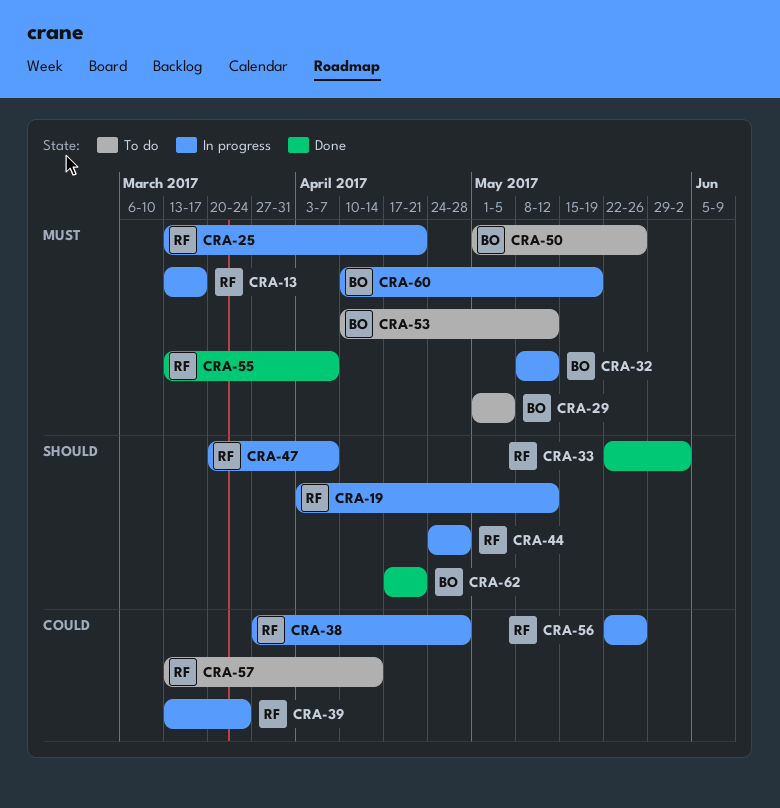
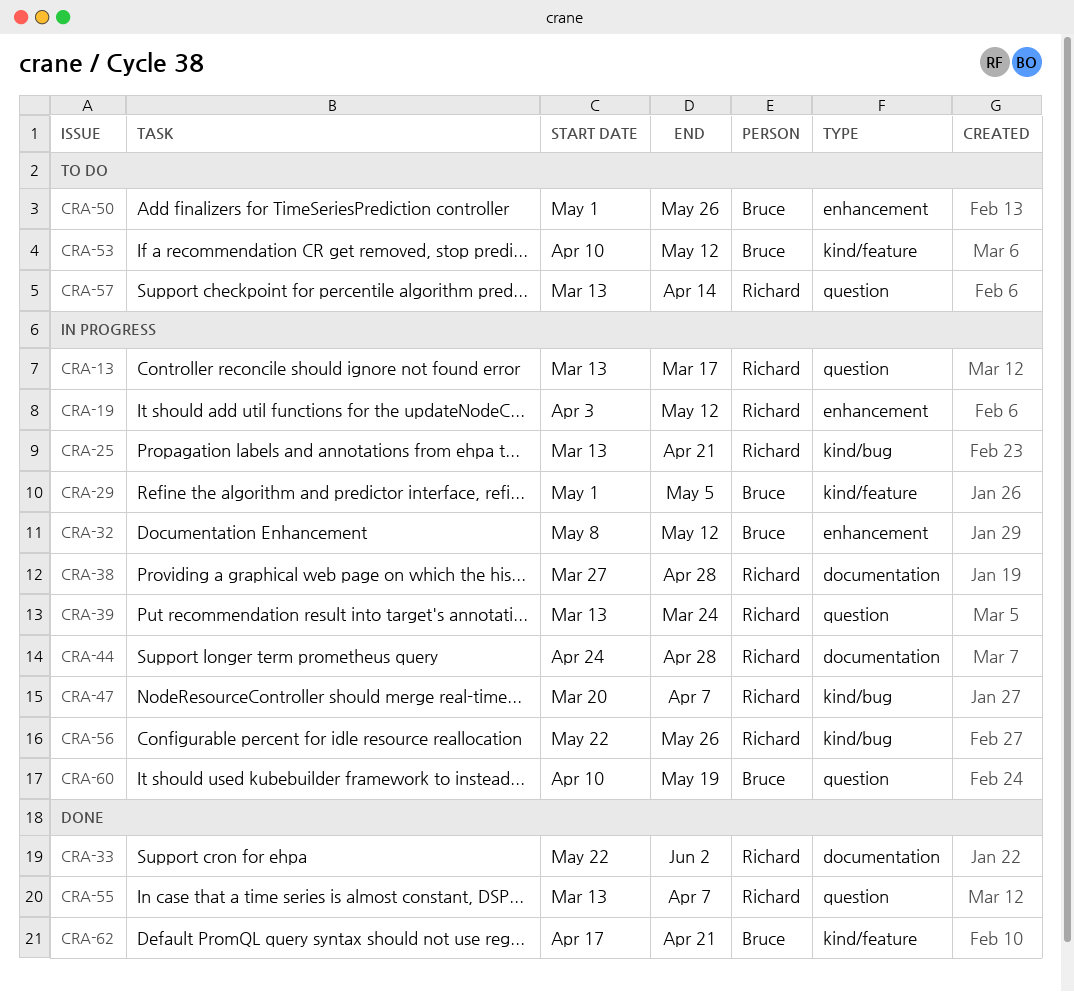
CRA-29, status: To do -> In progress

